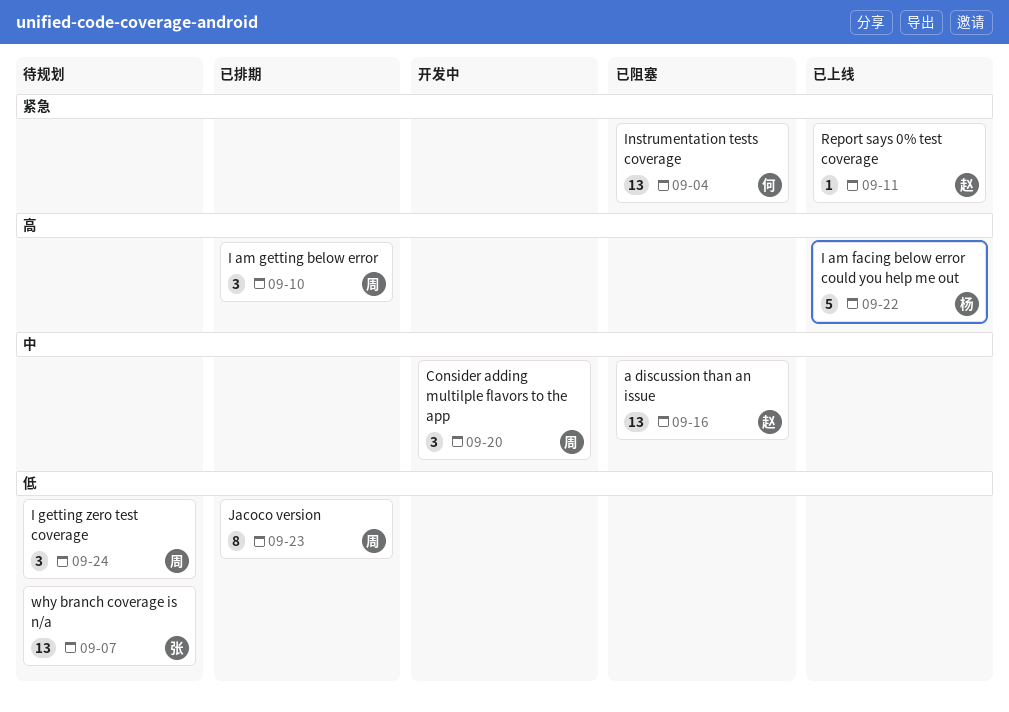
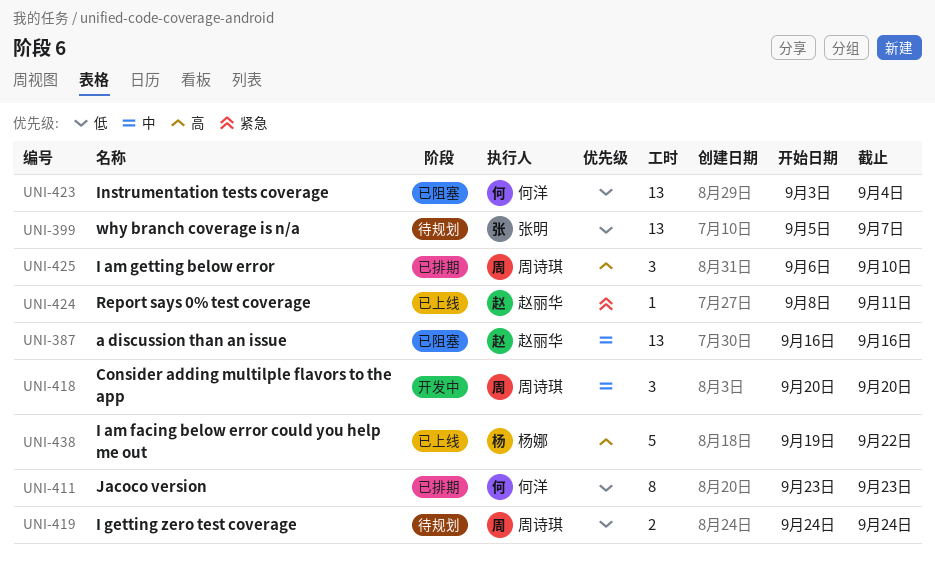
I getting zero test coverage, estimate: 3 -> 2
Instrumentation tests coverage, priority: 紧急 -> 低
Jacoco version, owner: 周诗琪 -> 何洋

